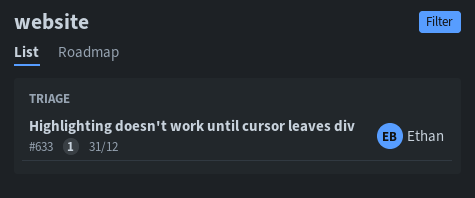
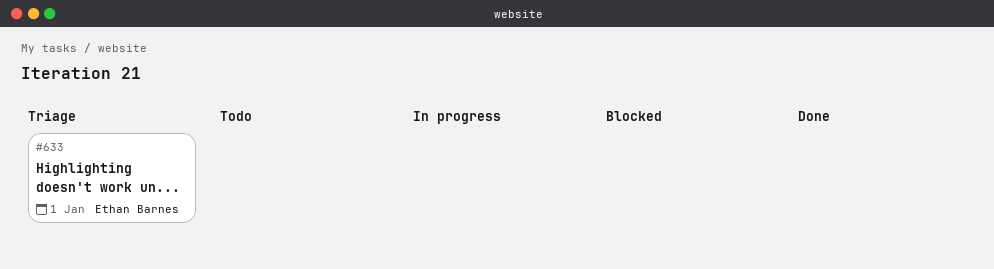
#633, due: Dec 31 -> Jan 1

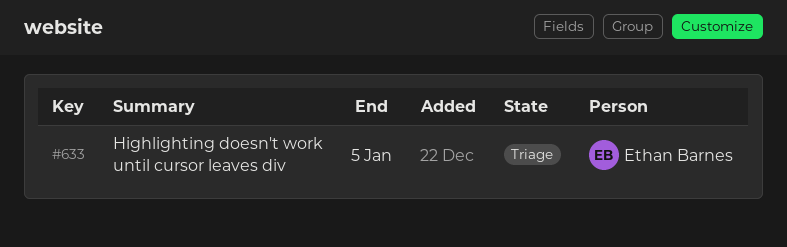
#633, due: Jan 1 -> Jan 5

